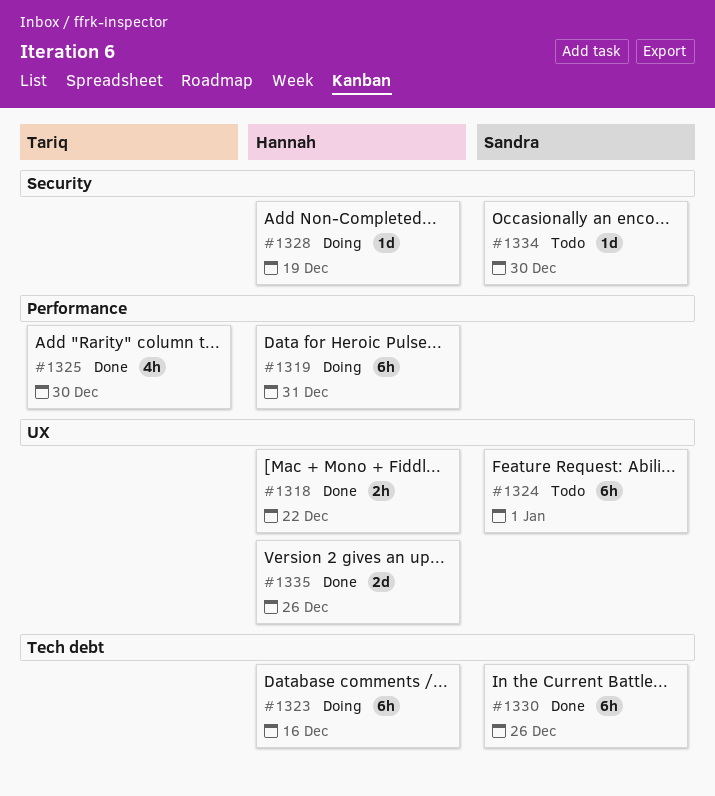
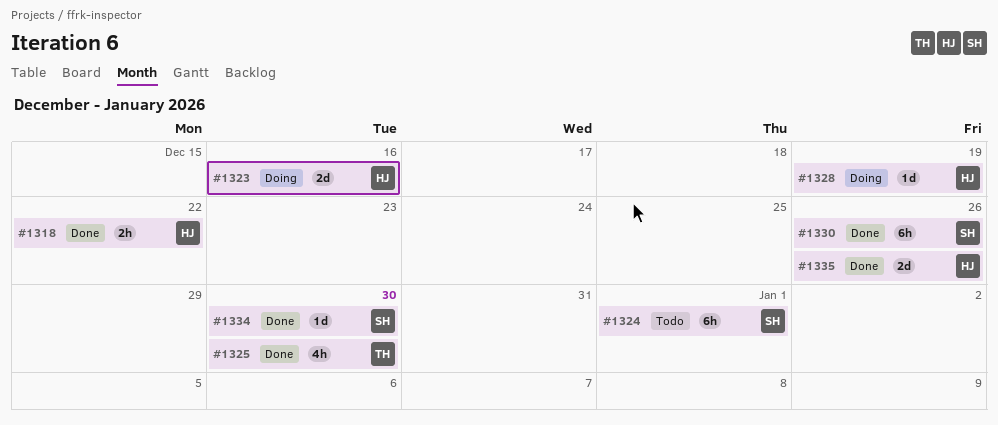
#1319: present -> none
#1323, estimate: 6h -> 2d
#1334, status: Todo -> Done

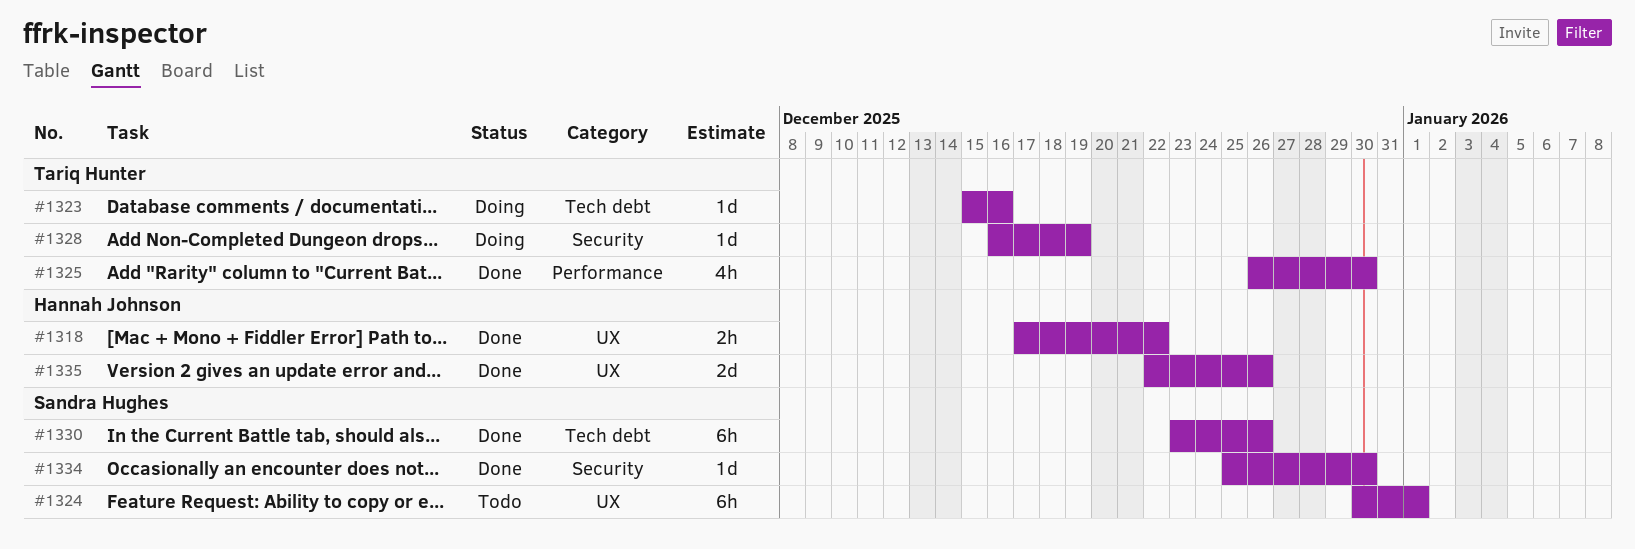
#1323, owner: Hannah Johnson -> Tariq Hunter
#1323, estimate: 2d -> 1d
#1328, owner: Hannah Johnson -> Tariq Hunter

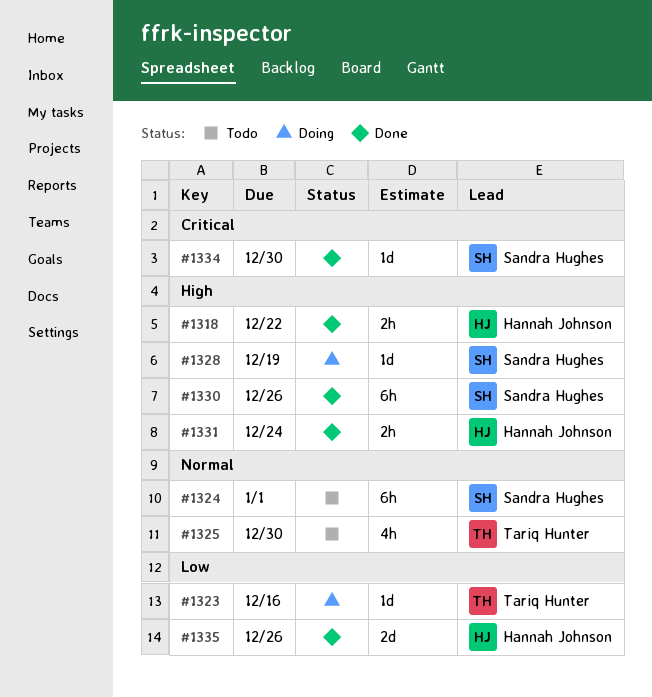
#1325, status: Done -> Todo
#1328, owner: Tariq Hunter -> Sandra Hughes
#1331: none -> present

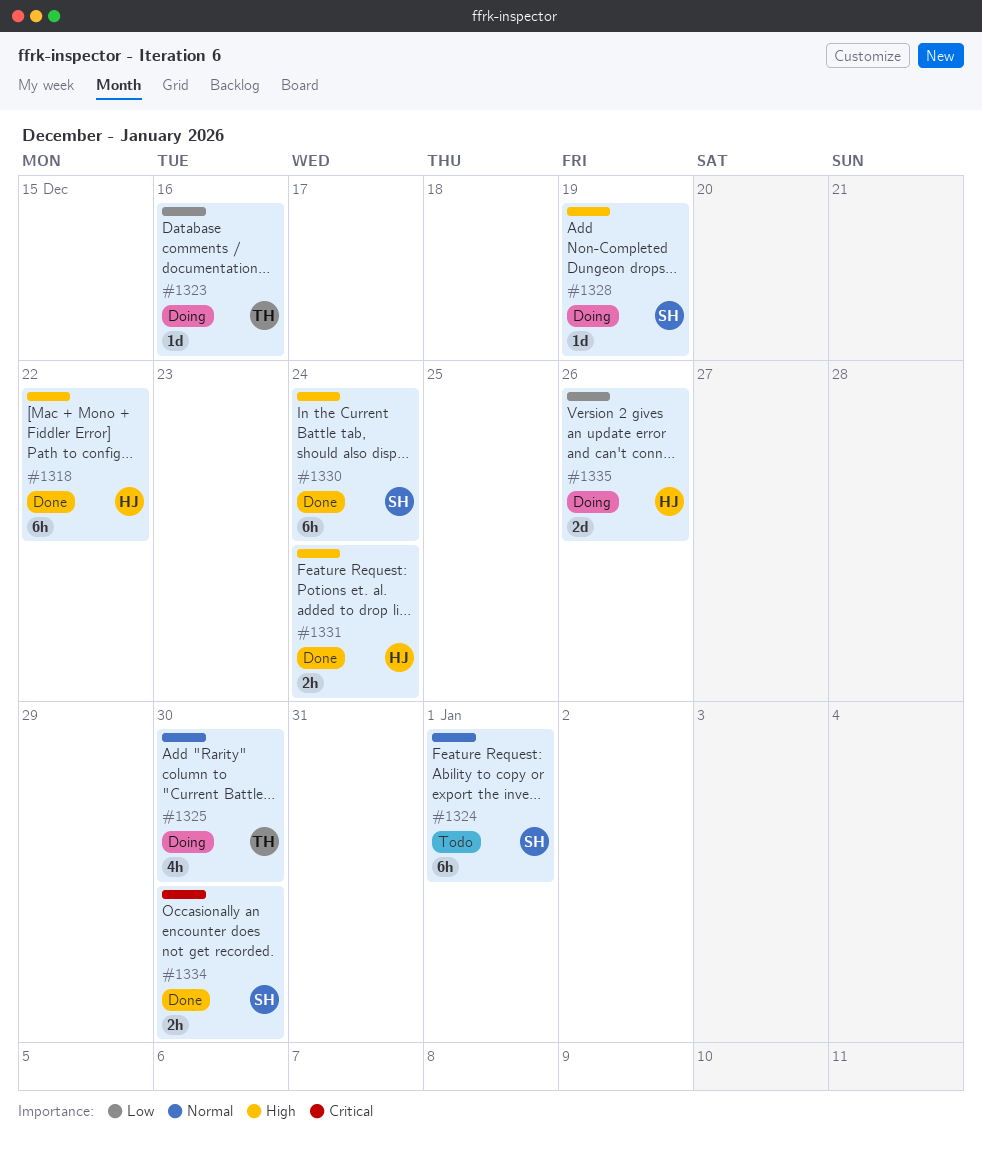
#1318, estimate: 2h -> 6h
#1325, status: Todo -> Doing
#1330, due: Dec 26 -> Dec 24
#1334, estimate: 1d -> 2h
#1335, status: Done -> Doing

